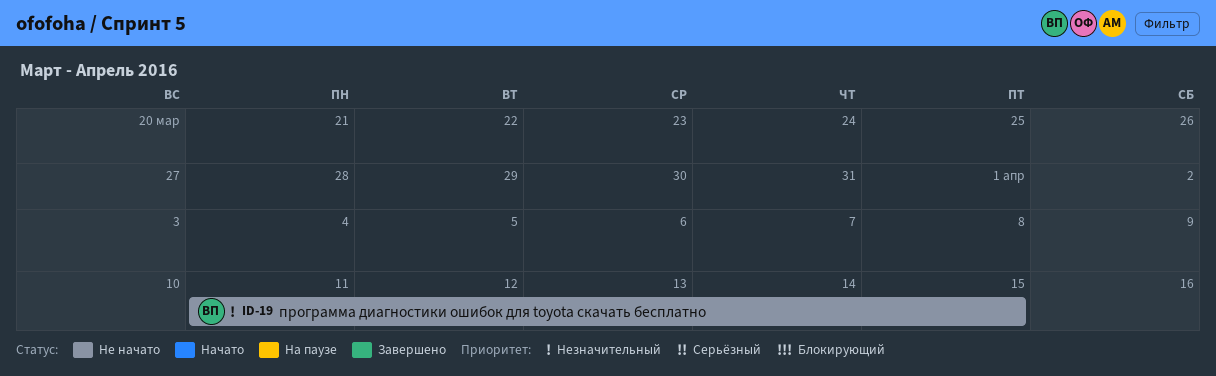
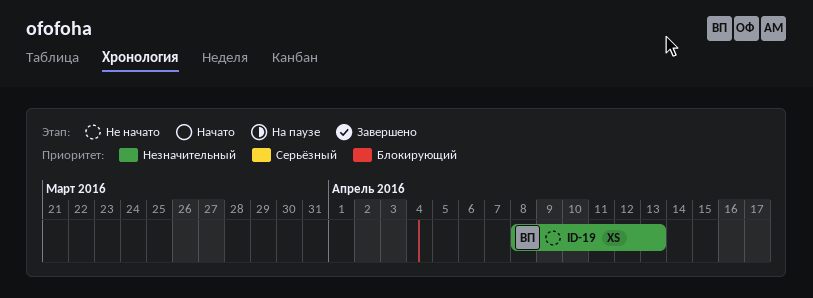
ID-19, start: Apr 11 -> Apr 8
ID-19, due: Apr 15 -> Apr 13

